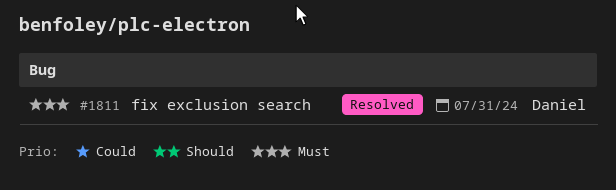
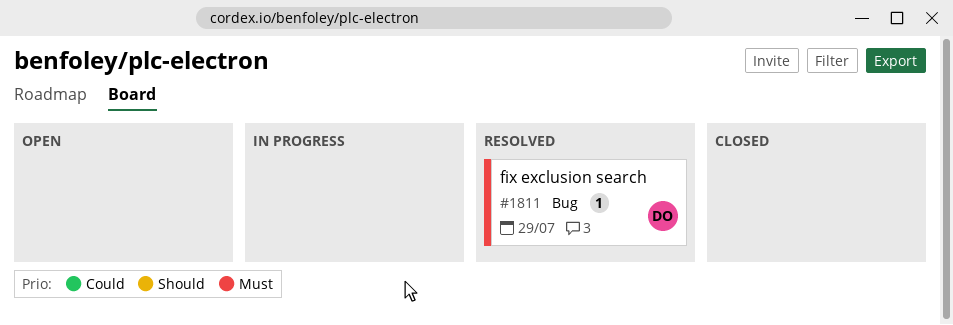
#1811, due: Jul 31 -> Jul 29

